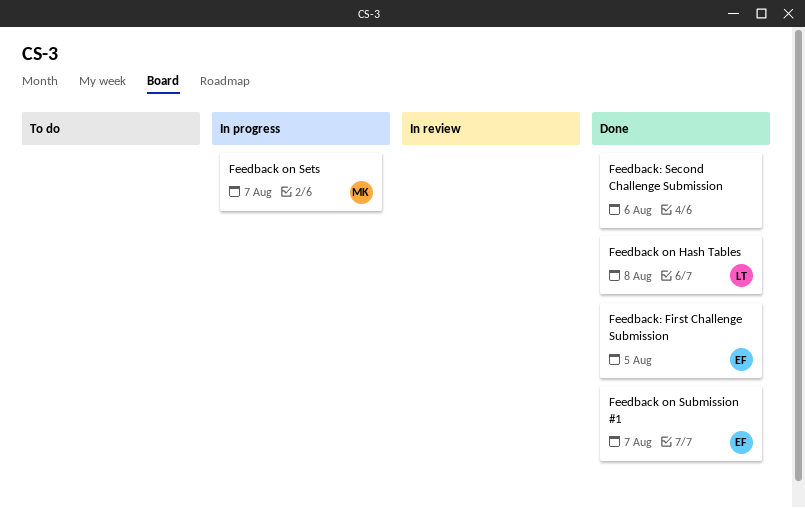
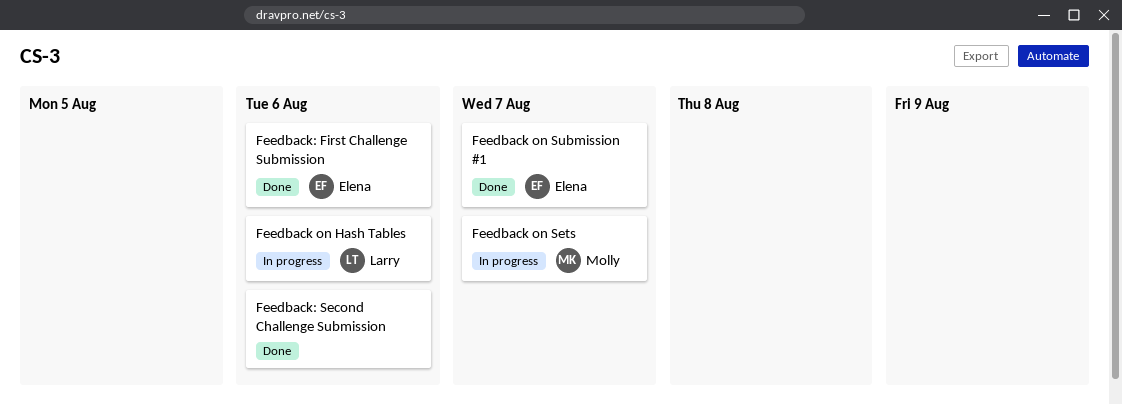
Feedback on Hash Tables, status: Done -> In progress
Feedback on Hash Tables, due: Aug 8 -> Aug 6
Feedback: First Challenge Submission, due: Aug 5 -> Aug 6

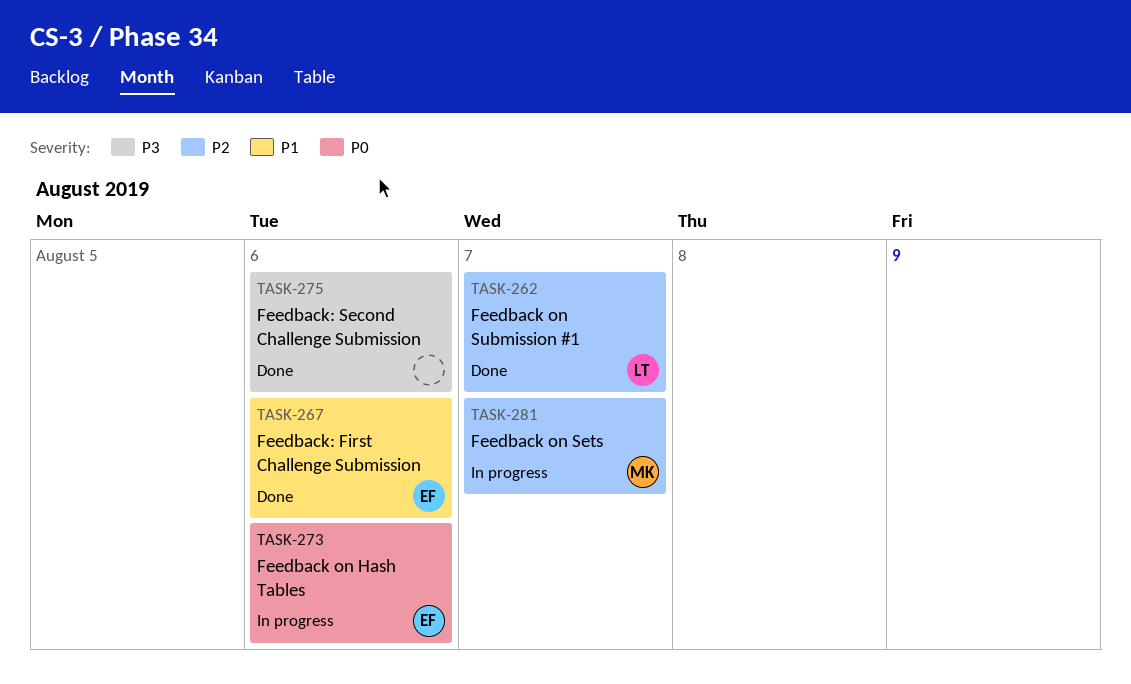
Feedback on Hash Tables, owner: Larry -> Elena
Feedback on Submission #1, owner: Elena -> Larry

